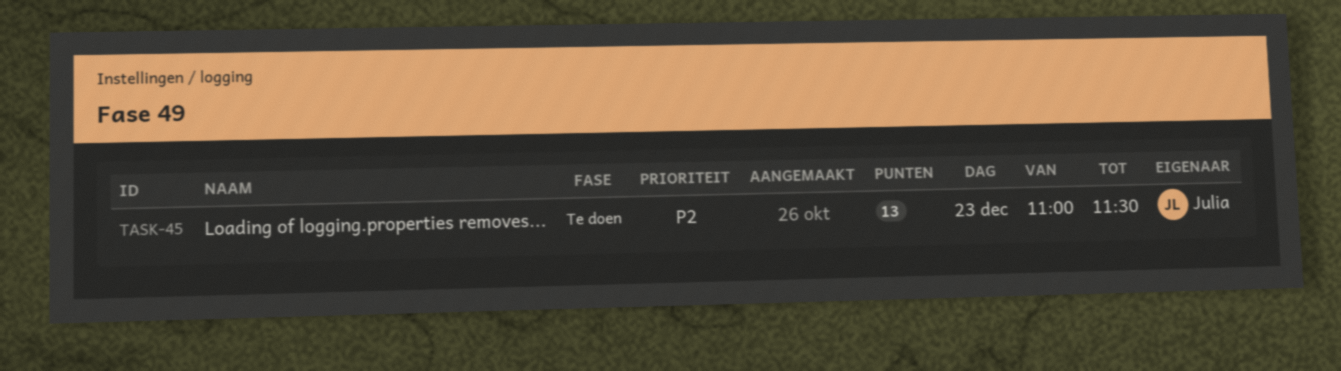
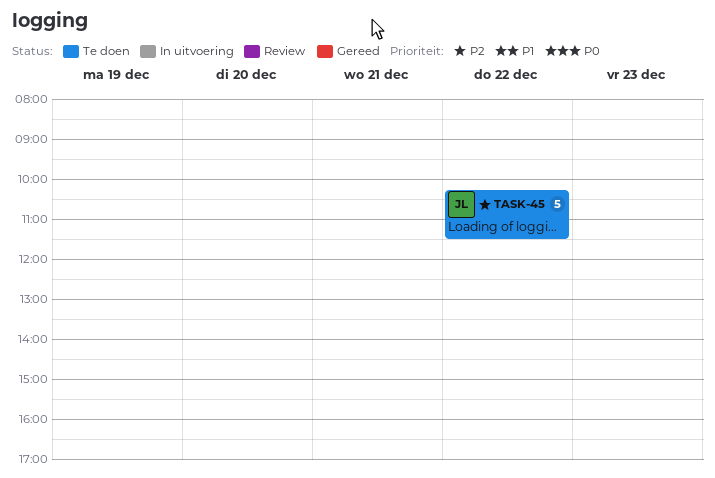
TASK-45, estimate: 13 -> 5
TASK-45, day: Dec 23 -> Dec 22
TASK-45, begins: 11:00 -> 10:15

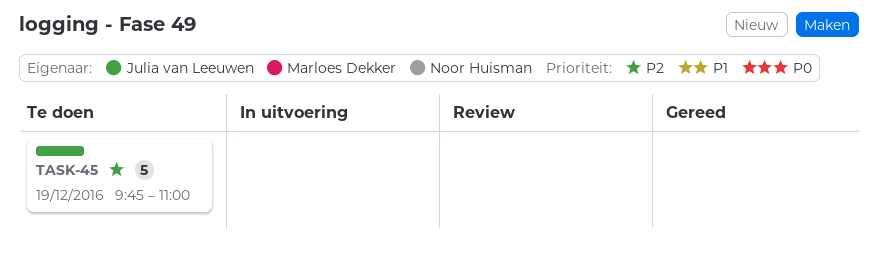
TASK-45, day: Dec 22 -> Dec 19
TASK-45, begins: 10:15 -> 09:45
TASK-45, ends: 11:30 -> 11:00

